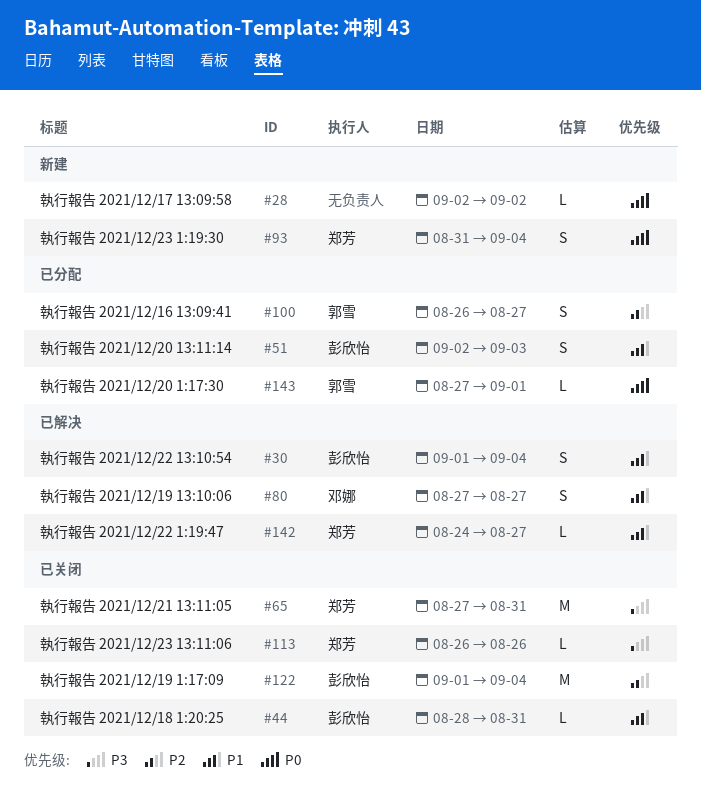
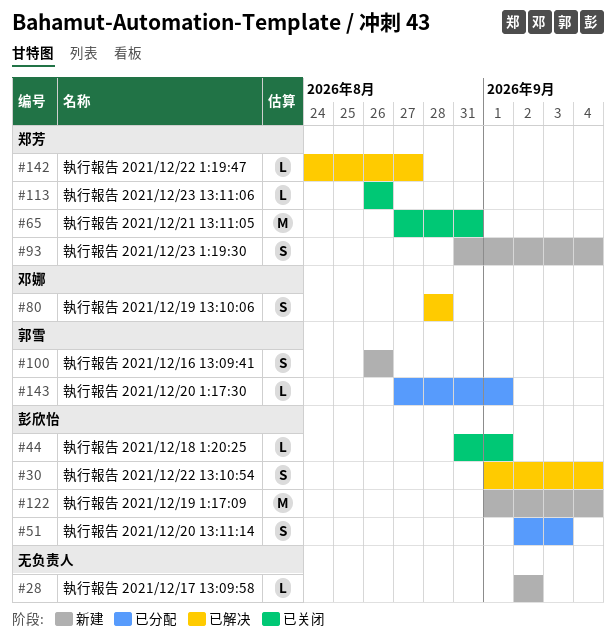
#44, start: Aug 28 -> Aug 31
#44, due: Aug 31 -> Sep 1
#80, start: Aug 27 -> Aug 28
#80, due: Aug 27 -> Aug 28
#100, status: 已分配 -> 新建
#100, due: Aug 27 -> Aug 26
#122, status: 已关闭 -> 新建

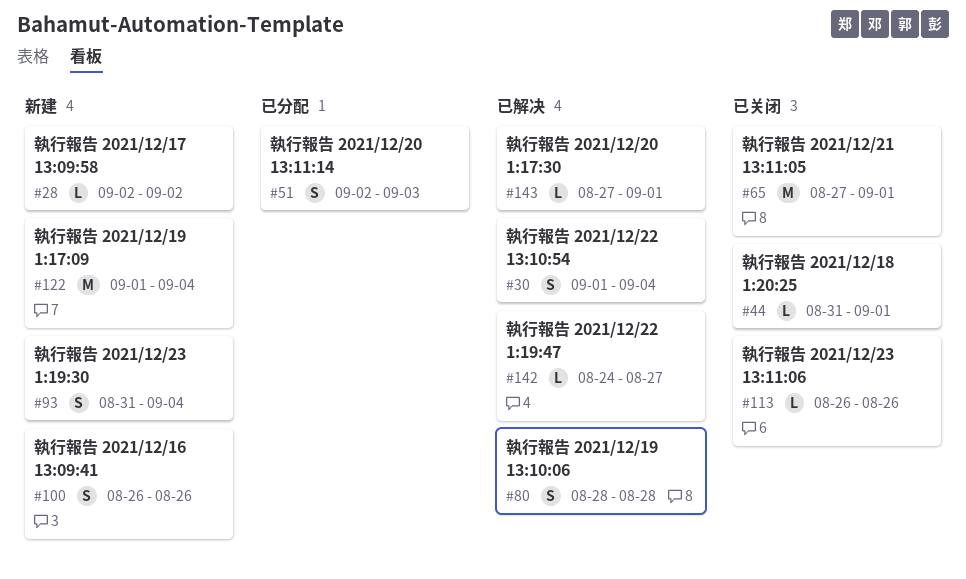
#65, due: Aug 31 -> Sep 1
#143, status: 已分配 -> 已解决

